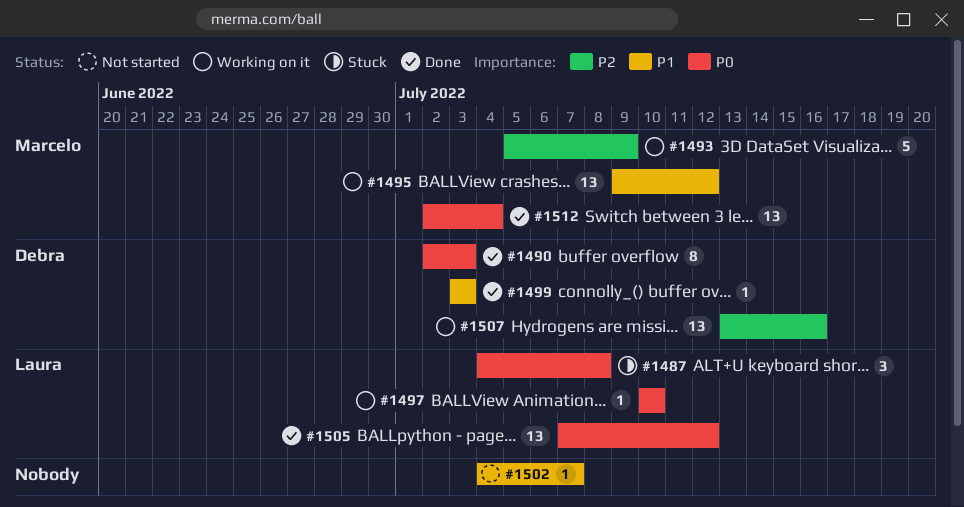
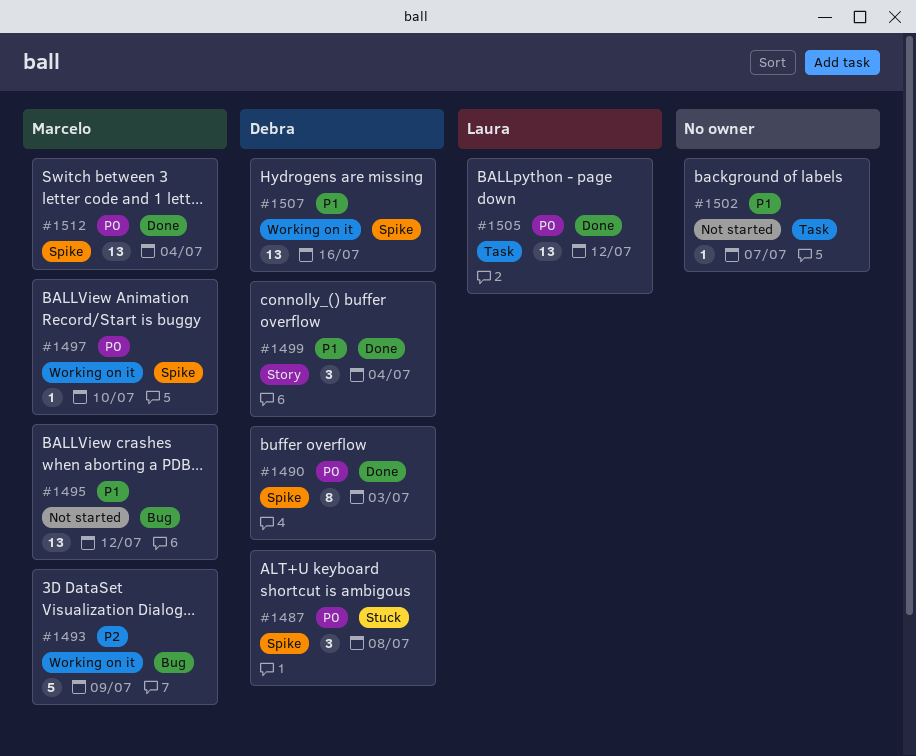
#1487, owner: Laura -> Debra
#1495, status: Working on it -> Not started
#1497, owner: Laura -> Marcelo
#1499, estimate: 1 -> 3
#1499, due: Jul 3 -> Jul 4
#1507, priority: P2 -> P1

